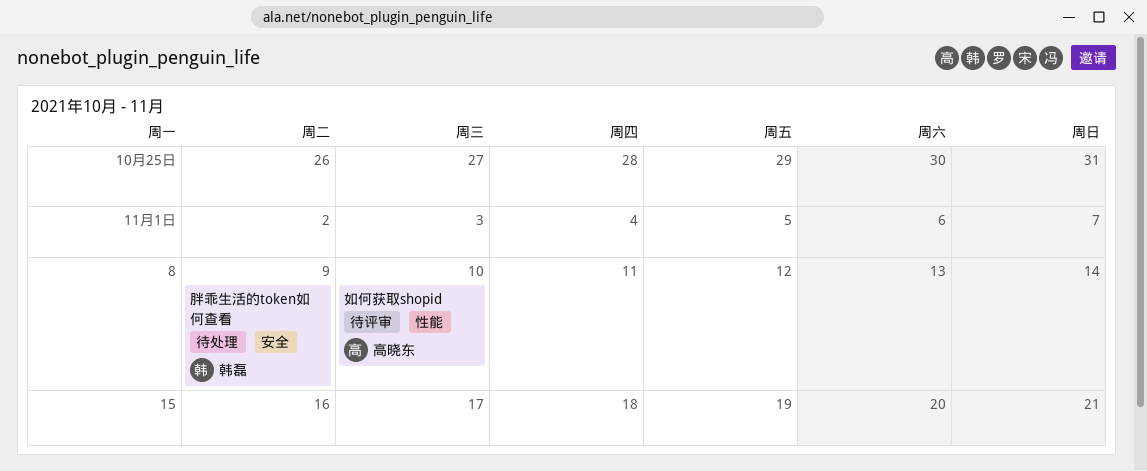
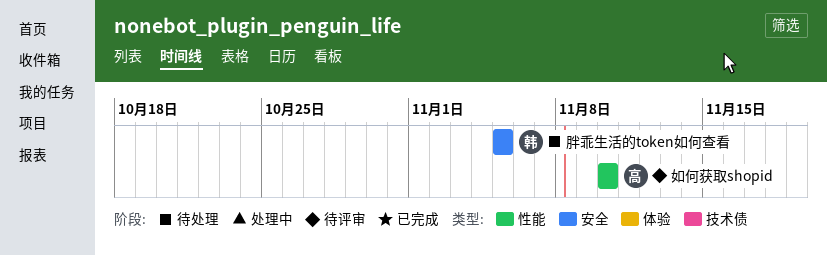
胖乖生活的token如何查看, due: Nov 9 -> Nov 5

